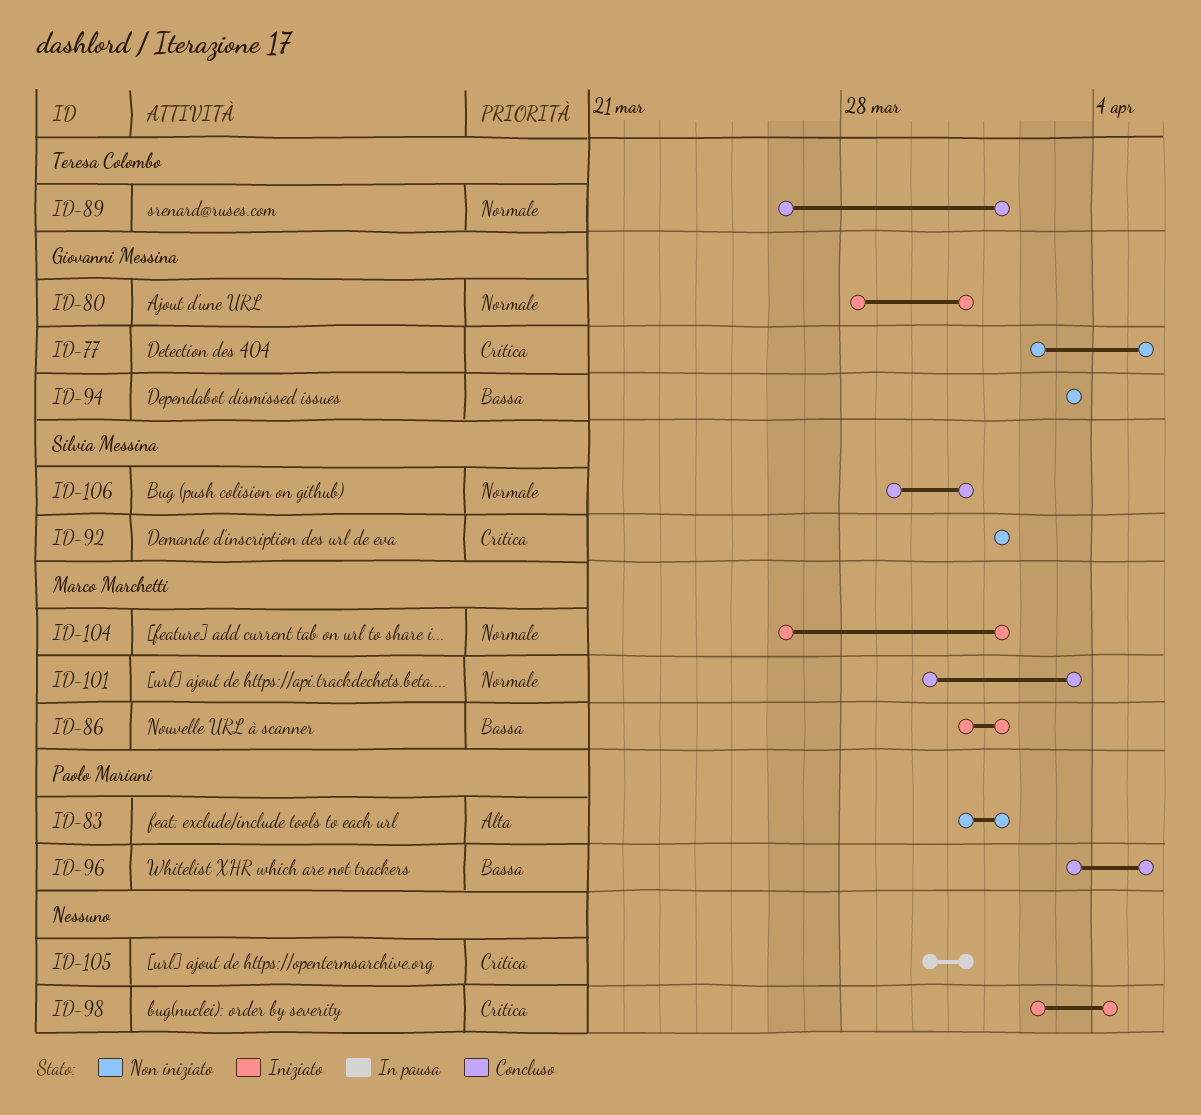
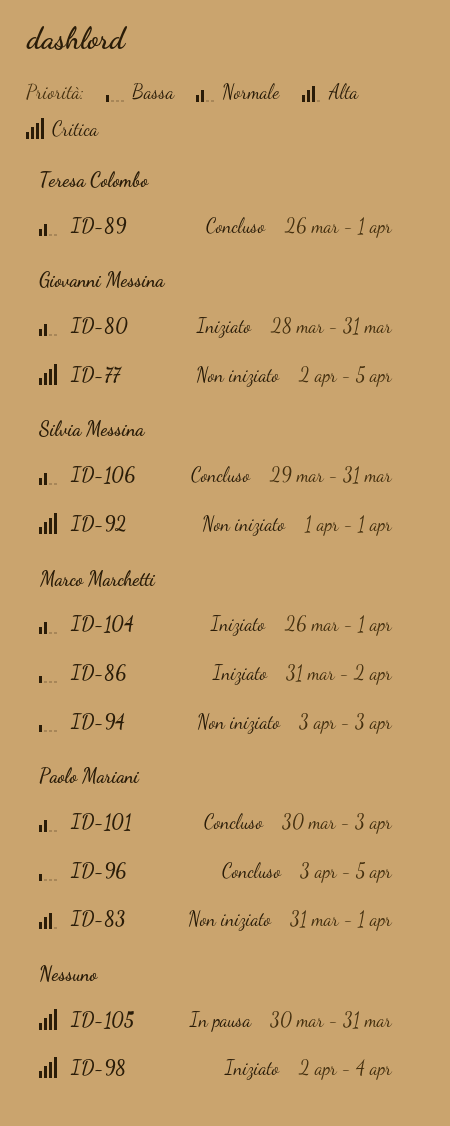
ID-86, due: Apr 1 -> Apr 2
ID-94, owner: Giovanni Messina -> Marco Marchetti
ID-101, owner: Marco Marchetti -> Paolo Mariani

